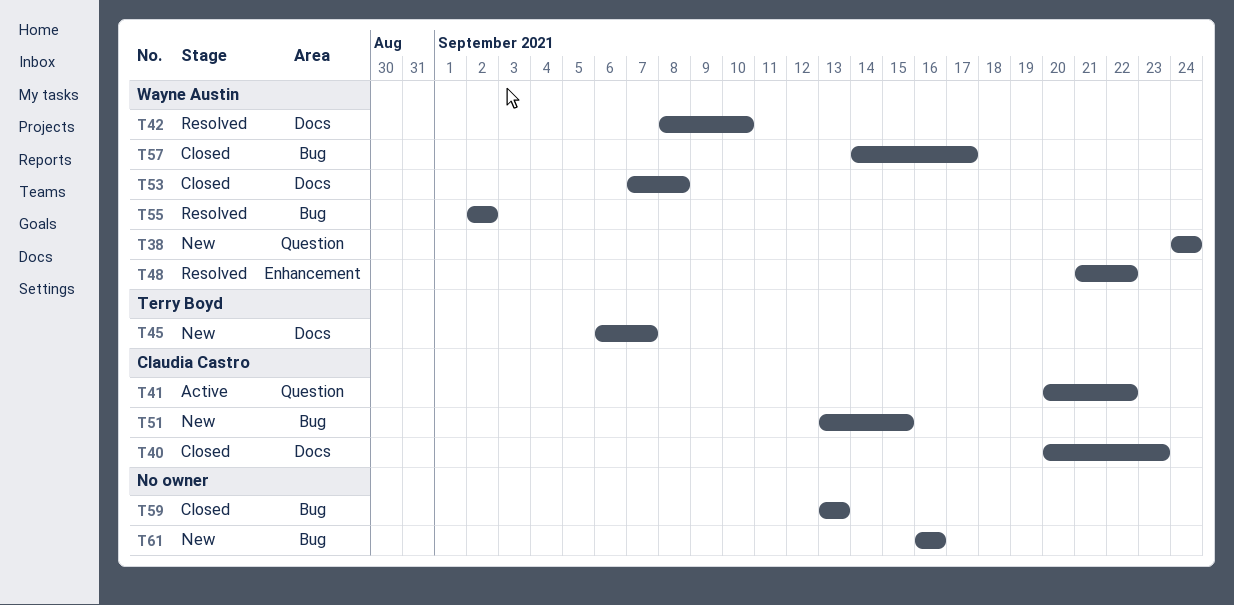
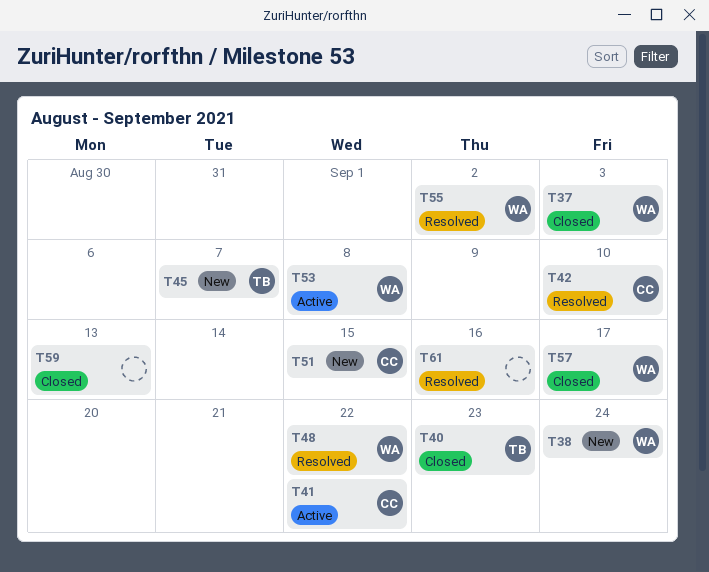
T37: none -> present
T40, owner: Claudia Castro -> Terry Boyd
T42, owner: Wayne Austin -> Claudia Castro
T53, status: Closed -> Active
T61, status: New -> Resolved

